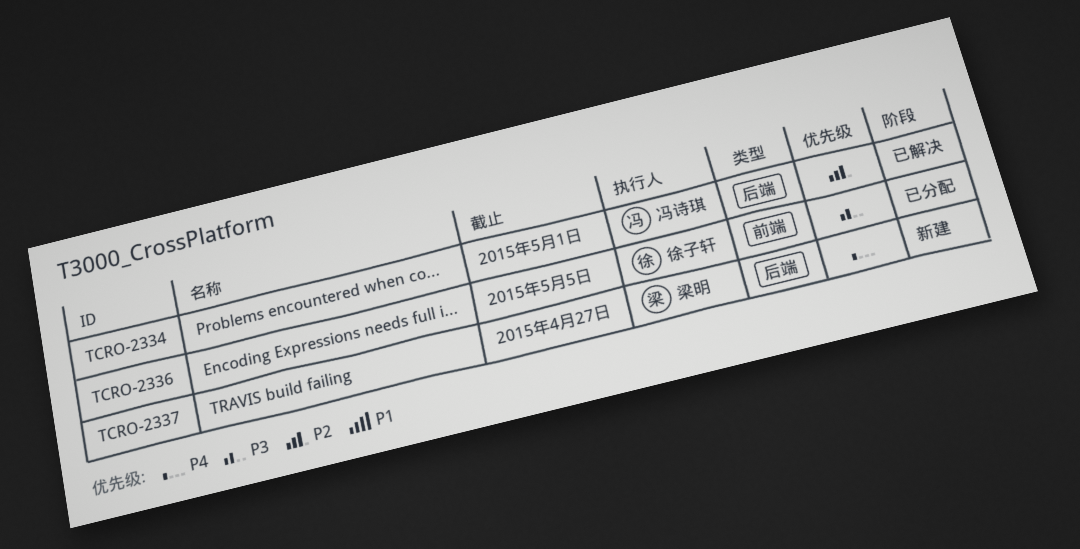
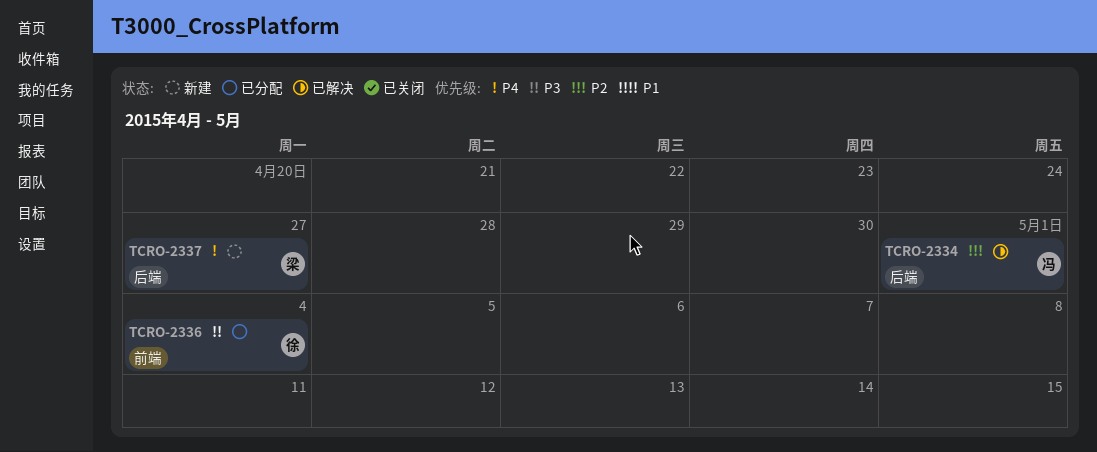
TCRO-2336, due: May 5 -> May 4

